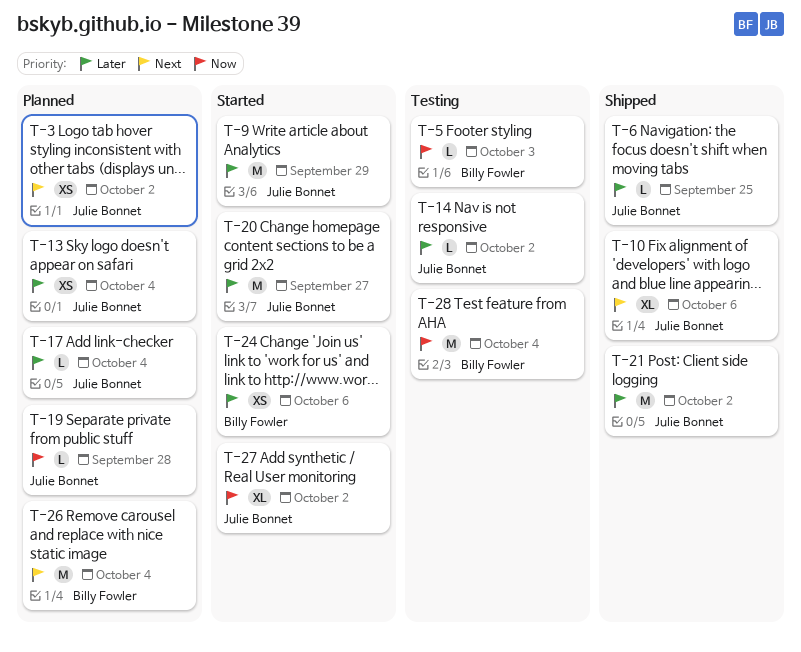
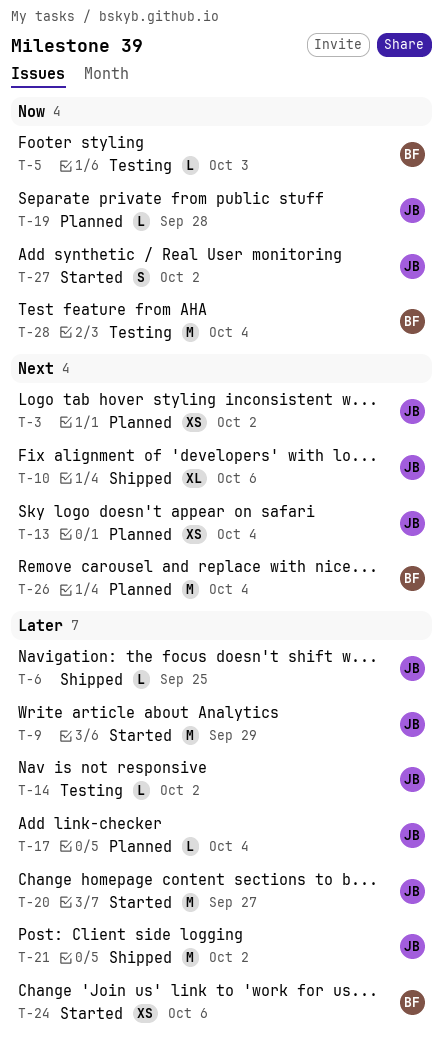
T-13, priority: Later -> Next
T-27, estimate: XL -> S

